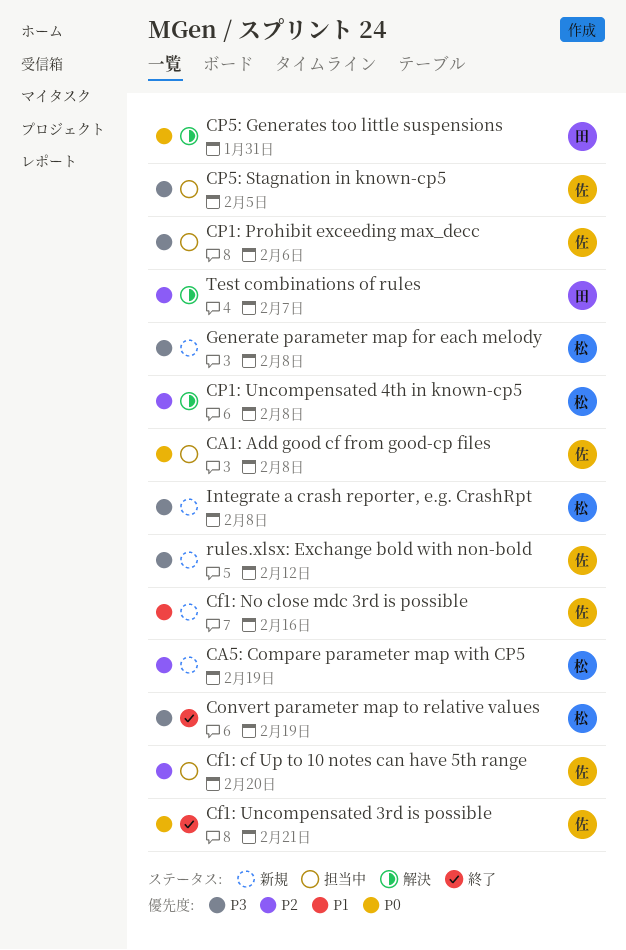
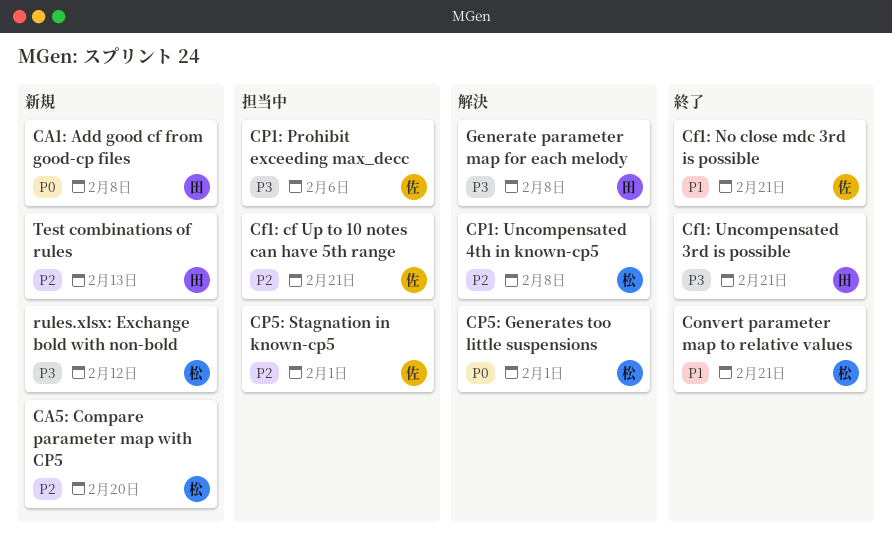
CA1: Add good cf from good-cp files, status: 担当中 -> 新規
CA1: Add good cf from good-cp files, owner: 佐 -> 田
CA5: Compare parameter map with CP5, due: Feb 19 -> Feb 20
Cf1: cf Up to 10 notes can have 5th range, due: Feb 20 -> Feb 21
Cf1: No close mdc 3rd is possible, status: 新規 -> 終了
Cf1: No close mdc 3rd is possible, due: Feb 16 -> Feb 21
Cf1: Uncompensated 3rd is possible, owner: 佐 -> 田
Cf1: Uncompensated 3rd is possible, priority: P0 -> P3
Convert parameter map to relative values, priority: P3 -> P1
Convert parameter map to relative values, due: Feb 19 -> Feb 21
CP5: Generates too little suspensions, owner: 田 -> 松
CP5: Generates too little suspensions, due: Jan 31 -> Feb 1
CP5: Stagnation in known-cp5, priority: P3 -> P2
CP5: Stagnation in known-cp5, due: Feb 5 -> Feb 1
Generate parameter map for each melody, status: 新規 -> 解決
Generate parameter map for each melody, owner: 松 -> 田
Integrate a crash reporter, e.g. CrashRpt: present -> none
rules.xlsx: Exchange bold with non-bold, owner: 佐 -> 松
Test combinations of rules, status: 解決 -> 新規
Test combinations of rules, due: Feb 7 -> Feb 13

